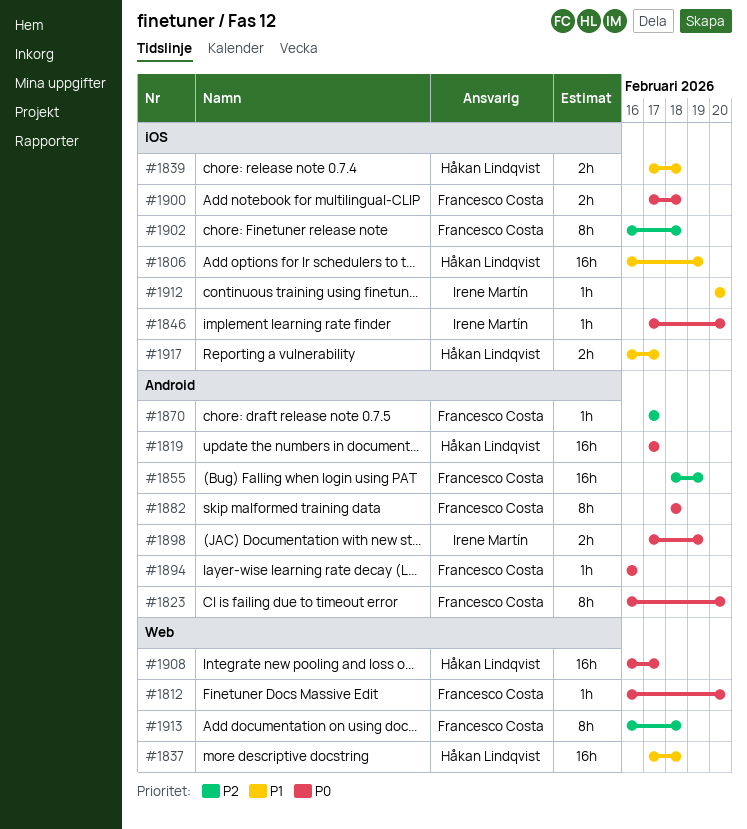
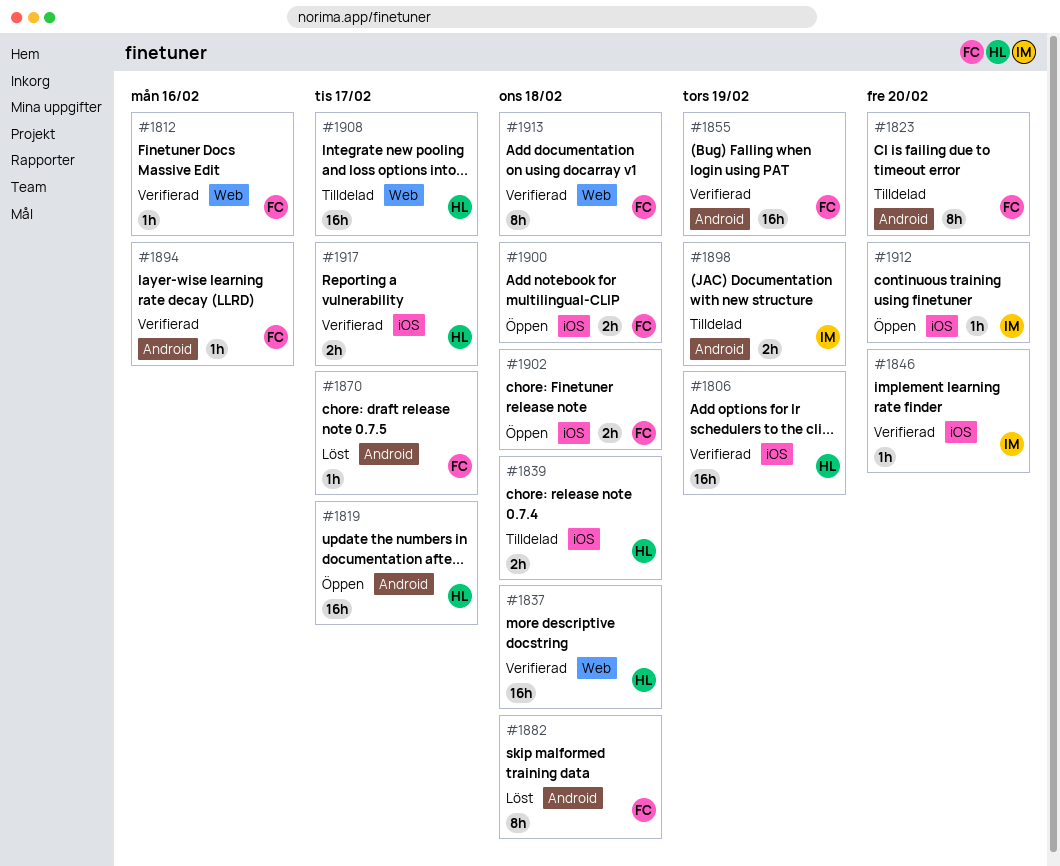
#1812, due: Feb 20 -> Feb 16
#1902, estimate: 8h -> 2h

